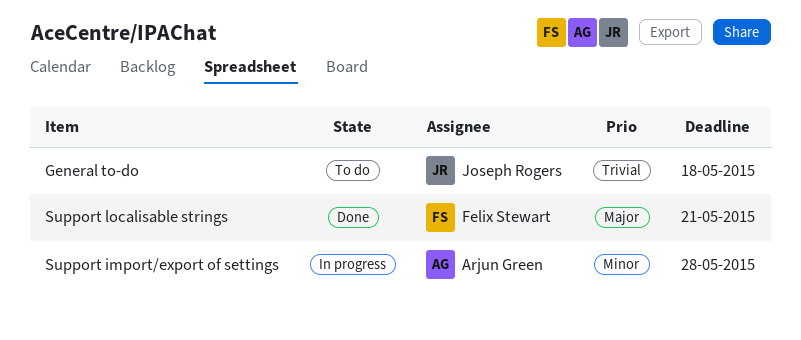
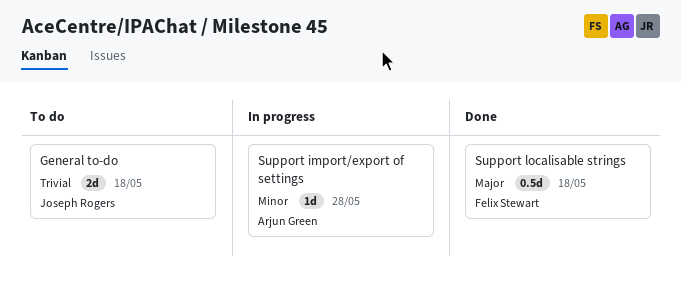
Support localisable strings, due: May 21 -> May 18

